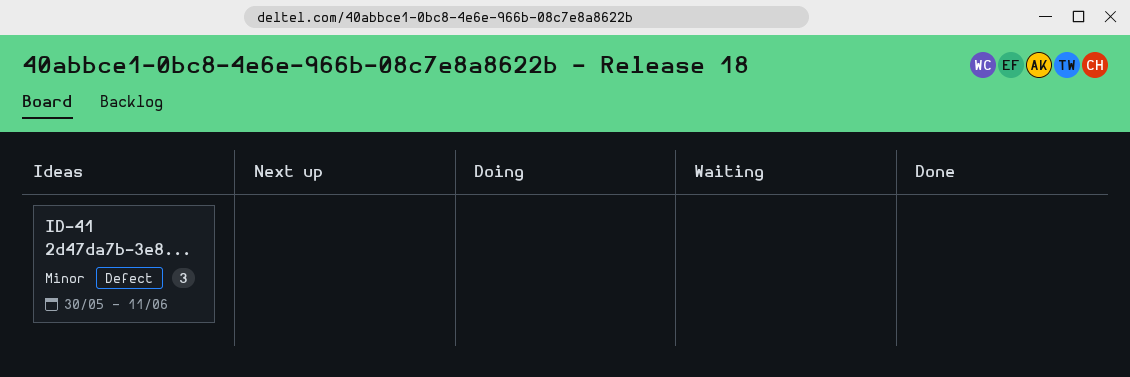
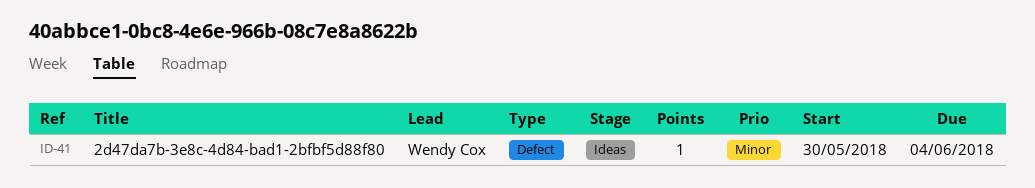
ID-41, estimate: 3 -> 1
ID-41, due: Jun 11 -> Jun 4

